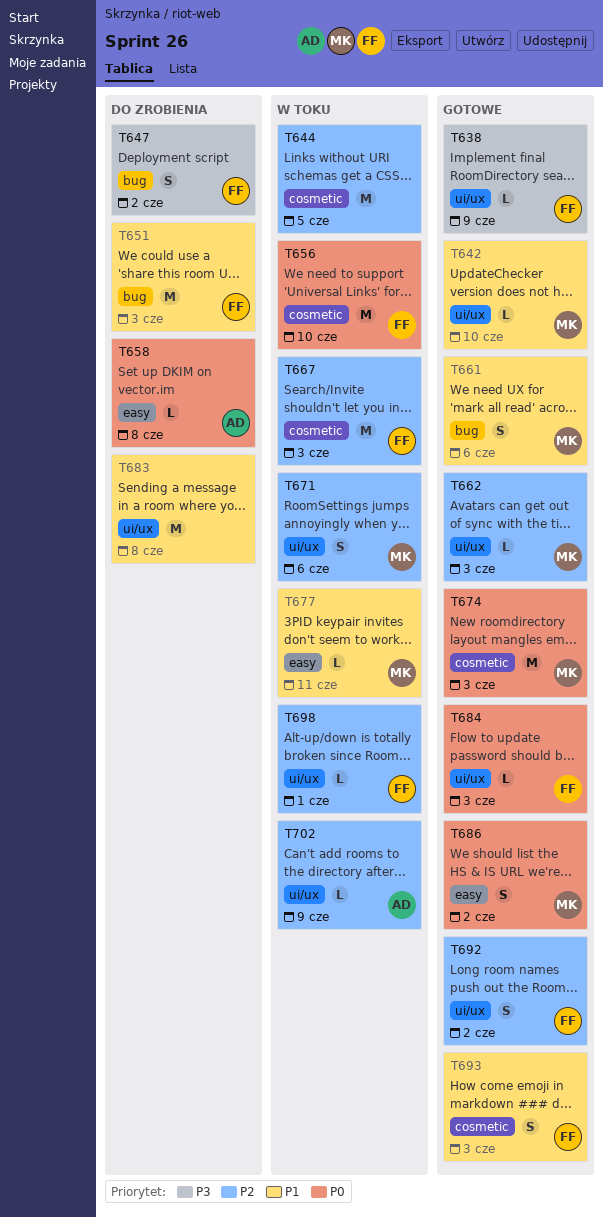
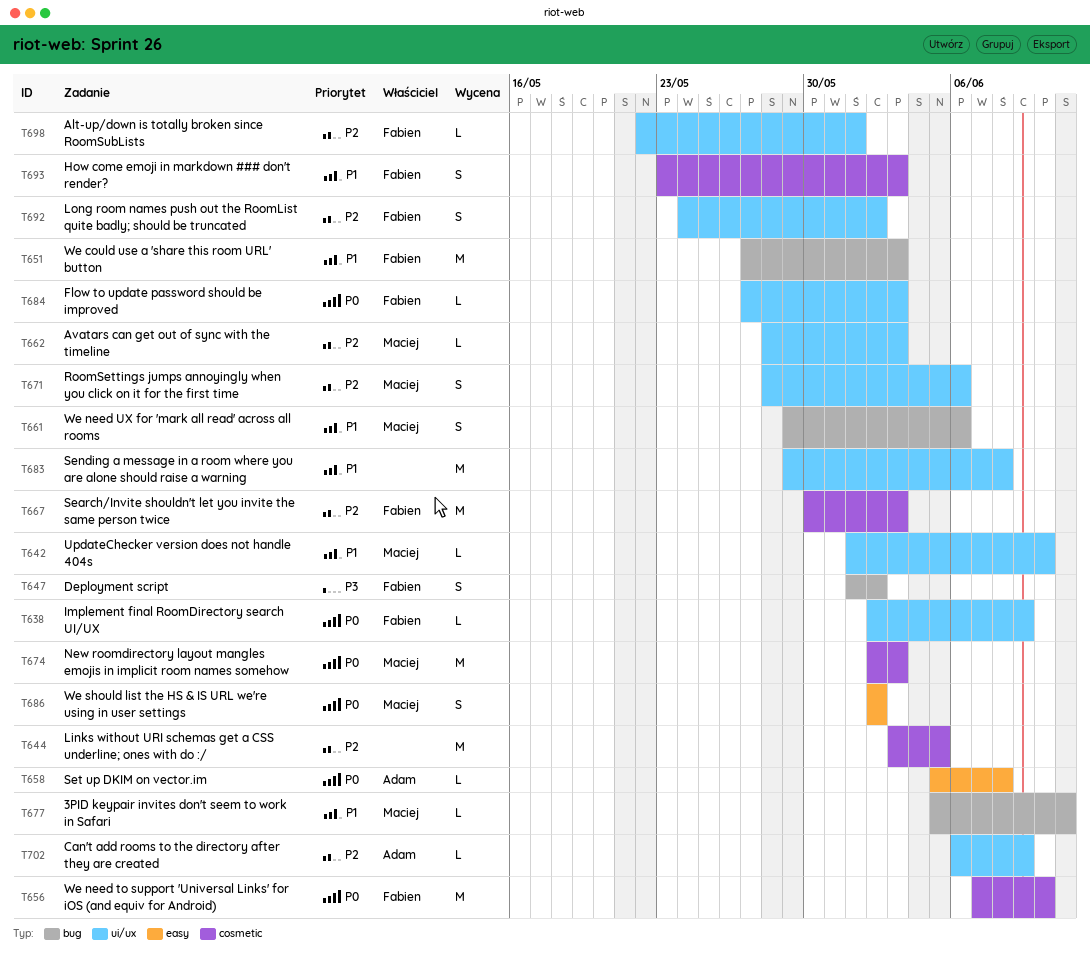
T638, priority: P3 -> P0
T677, label: easy -> bug

